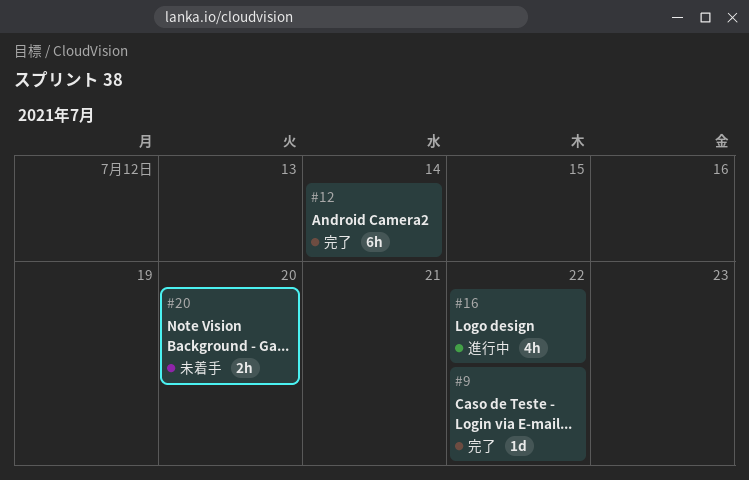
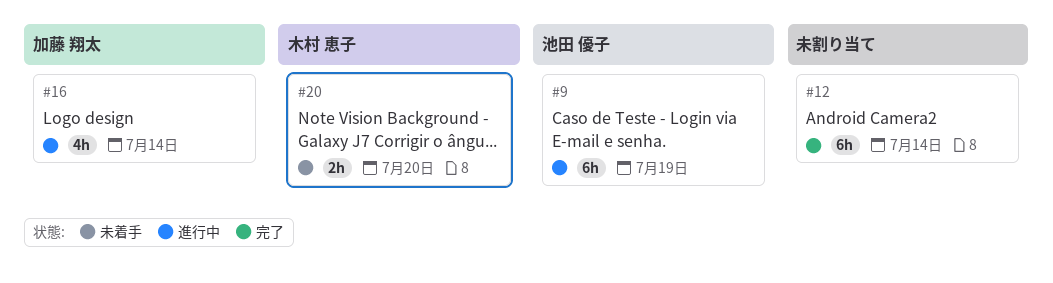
#9, status: 完了 -> 進行中
#9, estimate: 1d -> 6h
#9, due: Jul 22 -> Jul 19
#16, due: Jul 22 -> Jul 14

